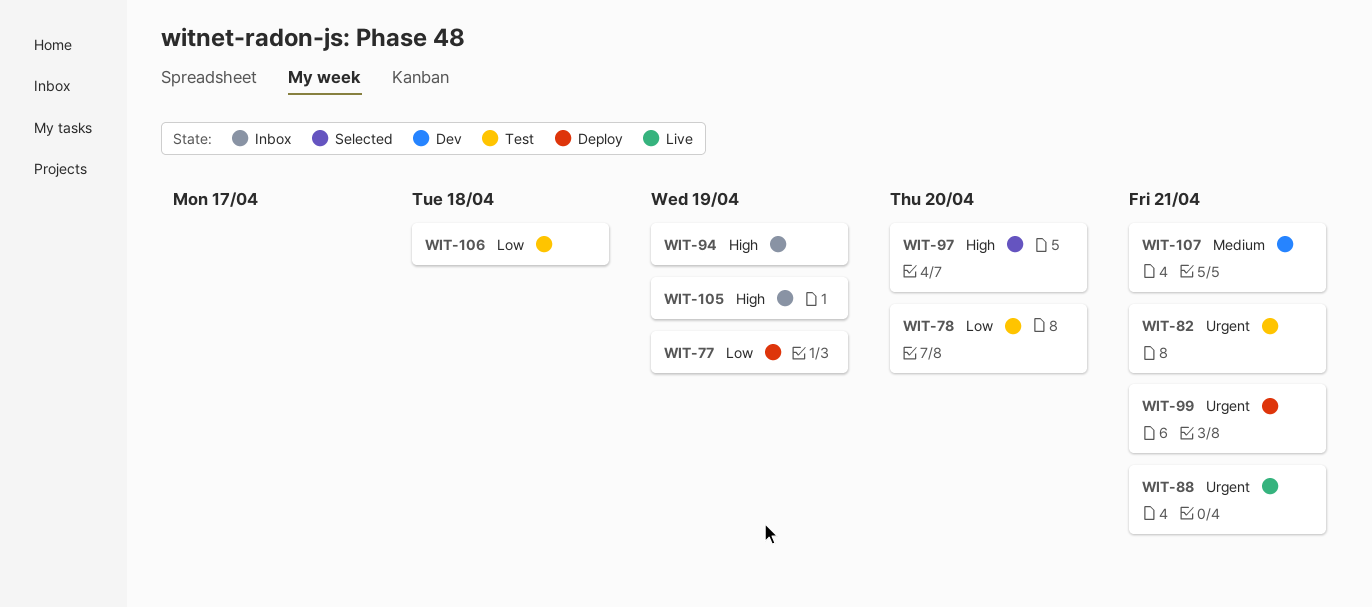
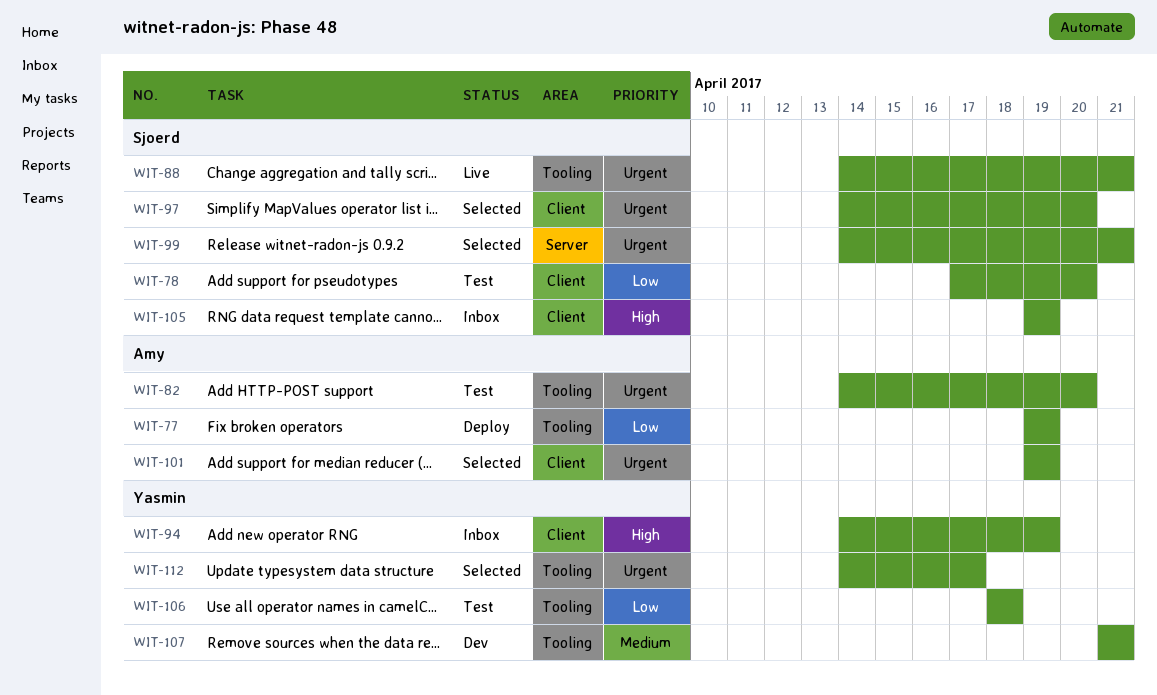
WIT-82, due: Apr 21 -> Apr 20
WIT-97, priority: High -> Urgent
WIT-99, status: Deploy -> Selected
WIT-101: none -> present
WIT-112: none -> present

